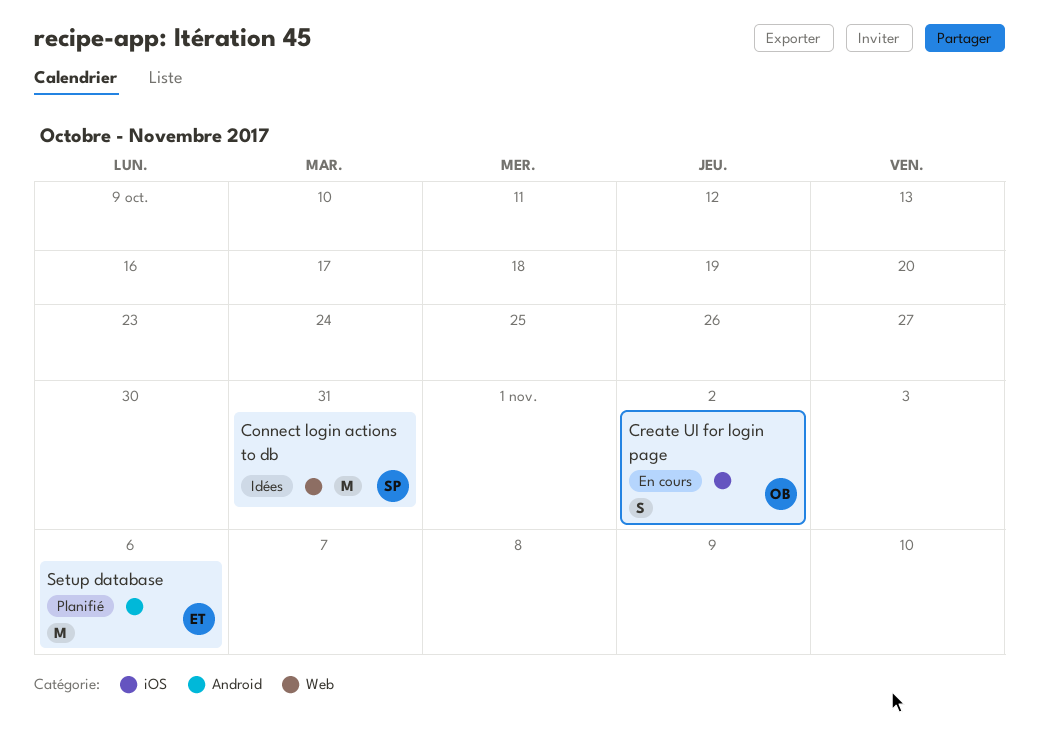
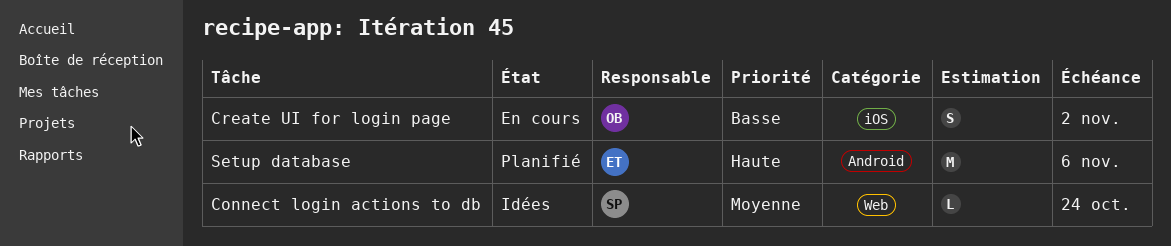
Connect login actions to db, estimate: M -> L
Connect login actions to db, due: Oct 31 -> Oct 24

